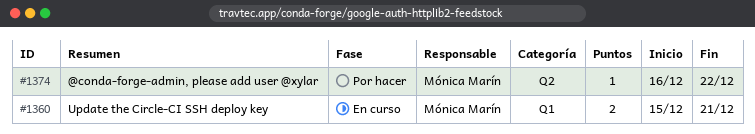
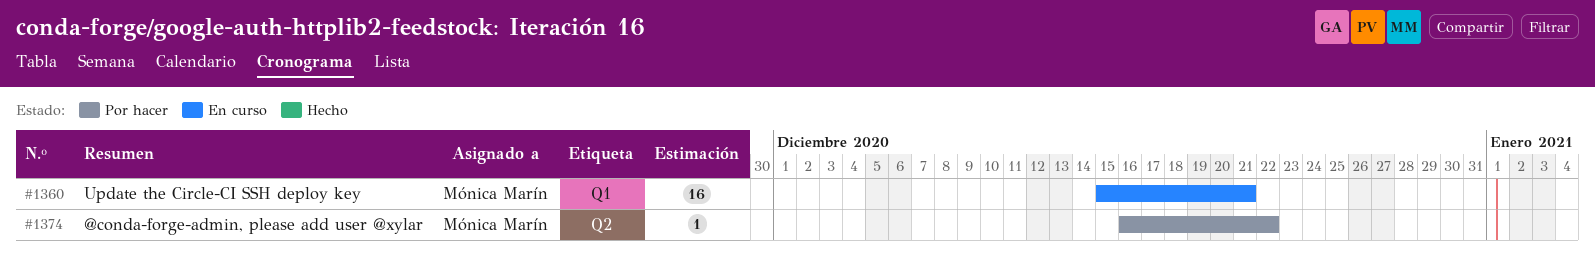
#1360, estimate: 2 -> 16

